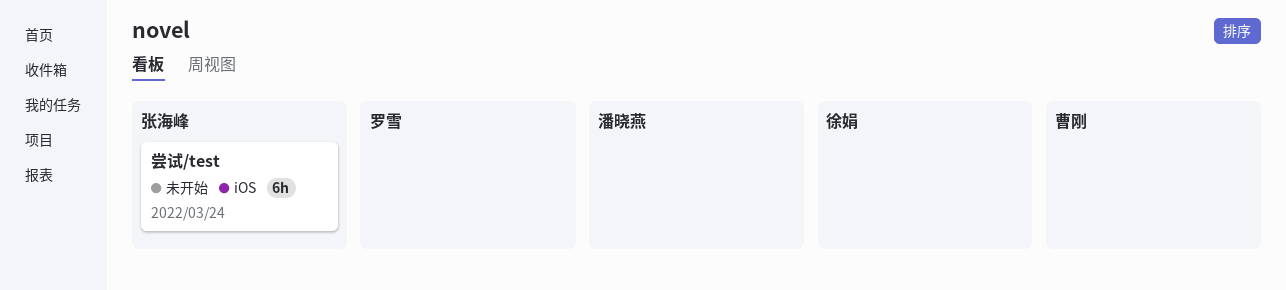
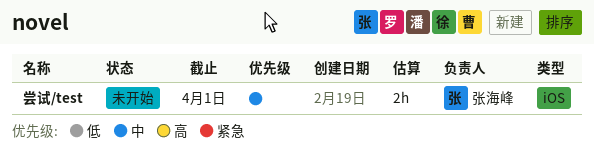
尝试/test, estimate: 6h -> 2h
尝试/test, due: Mar 24 -> Apr 1

